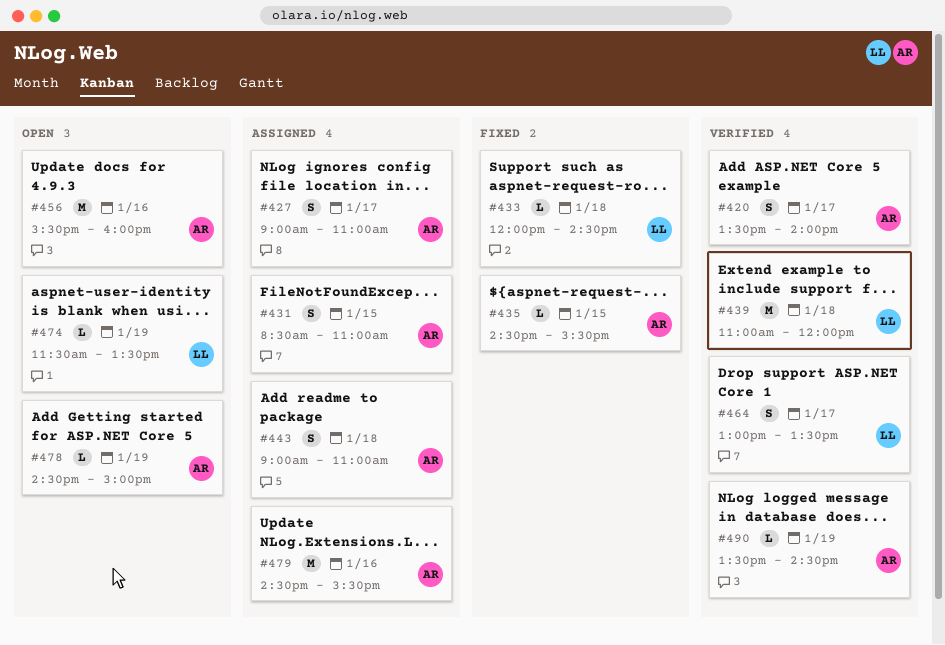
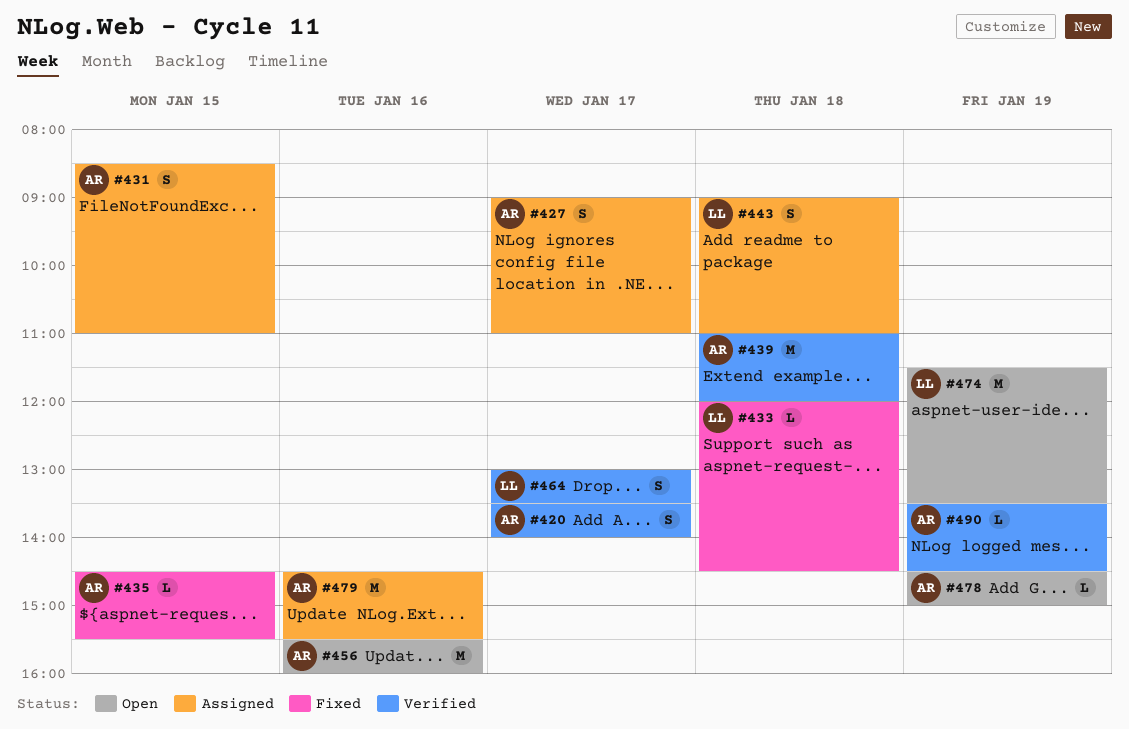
#439, owner: LL -> AR
#443, owner: AR -> LL
#474, estimate: L -> M

